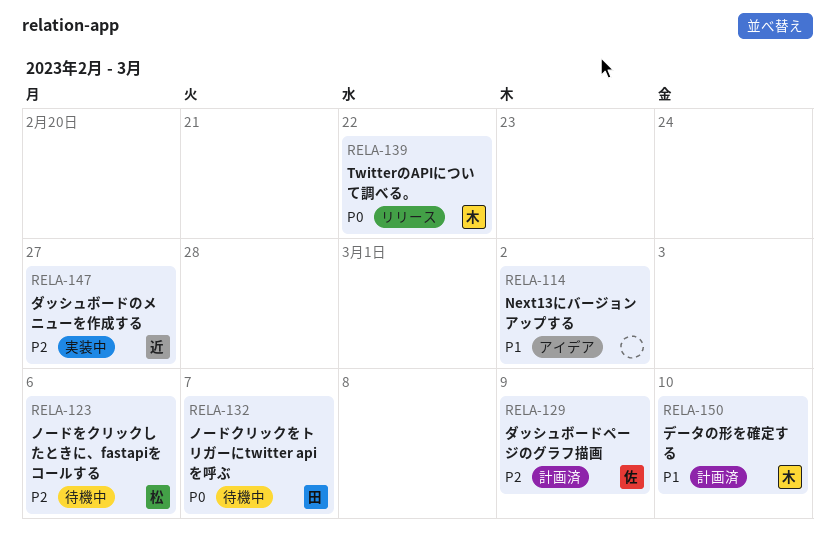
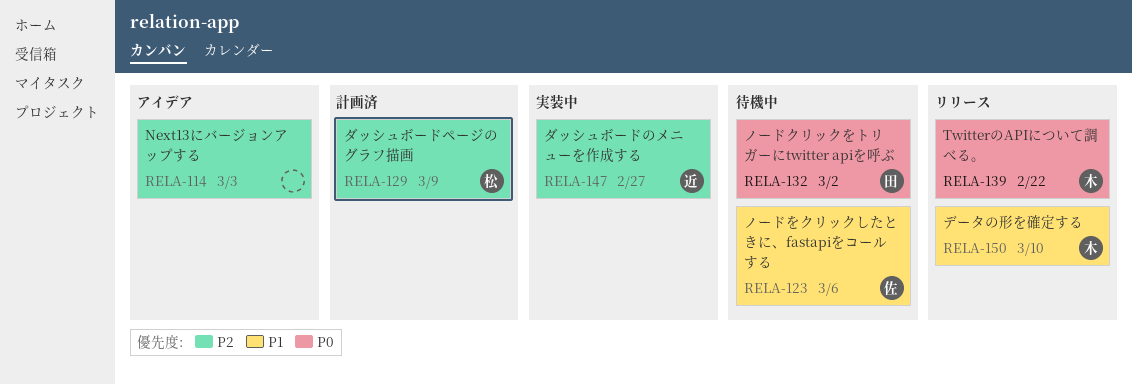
RELA-114, priority: P1 -> P2
RELA-114, due: Mar 2 -> Mar 3
RELA-123, owner: 松 -> 佐
RELA-123, priority: P2 -> P1
RELA-129, owner: 佐 -> 松
RELA-132, due: Mar 7 -> Mar 2
RELA-150, status: 計画済 -> リリース

